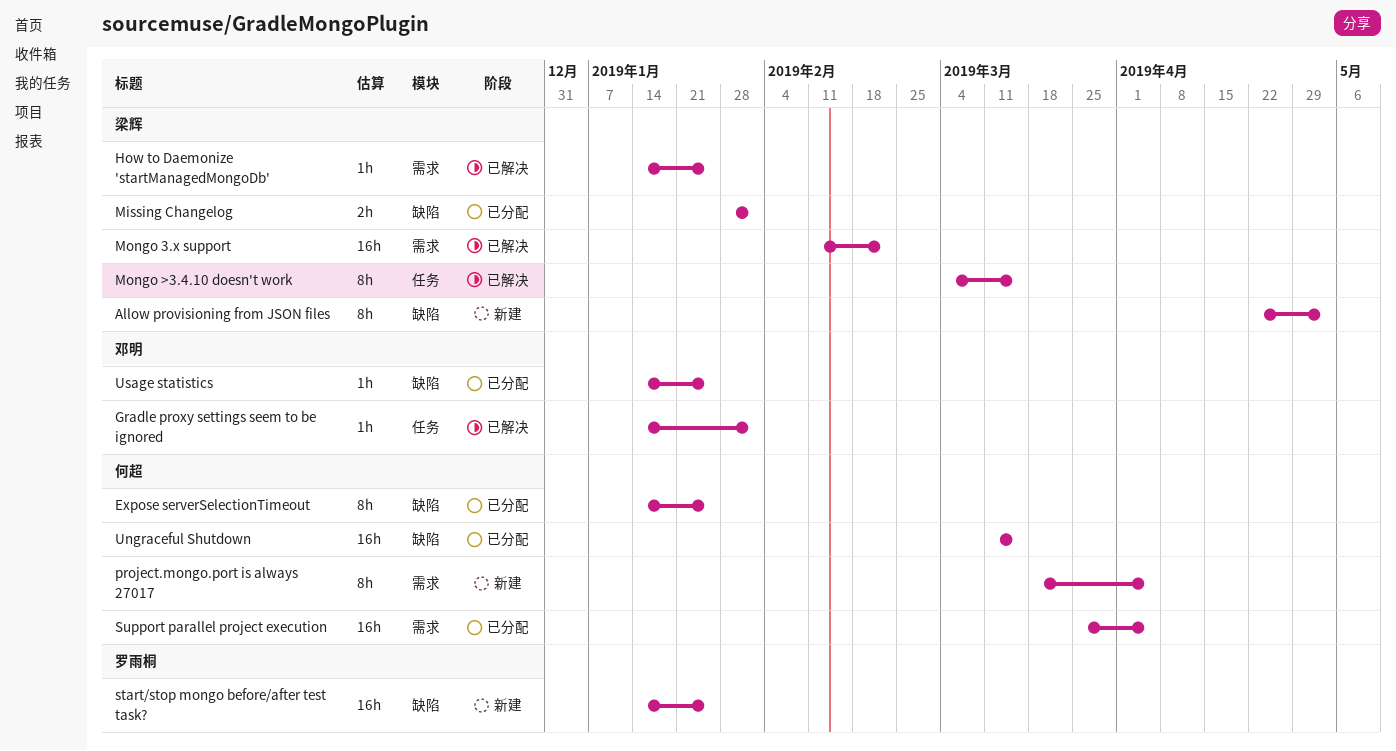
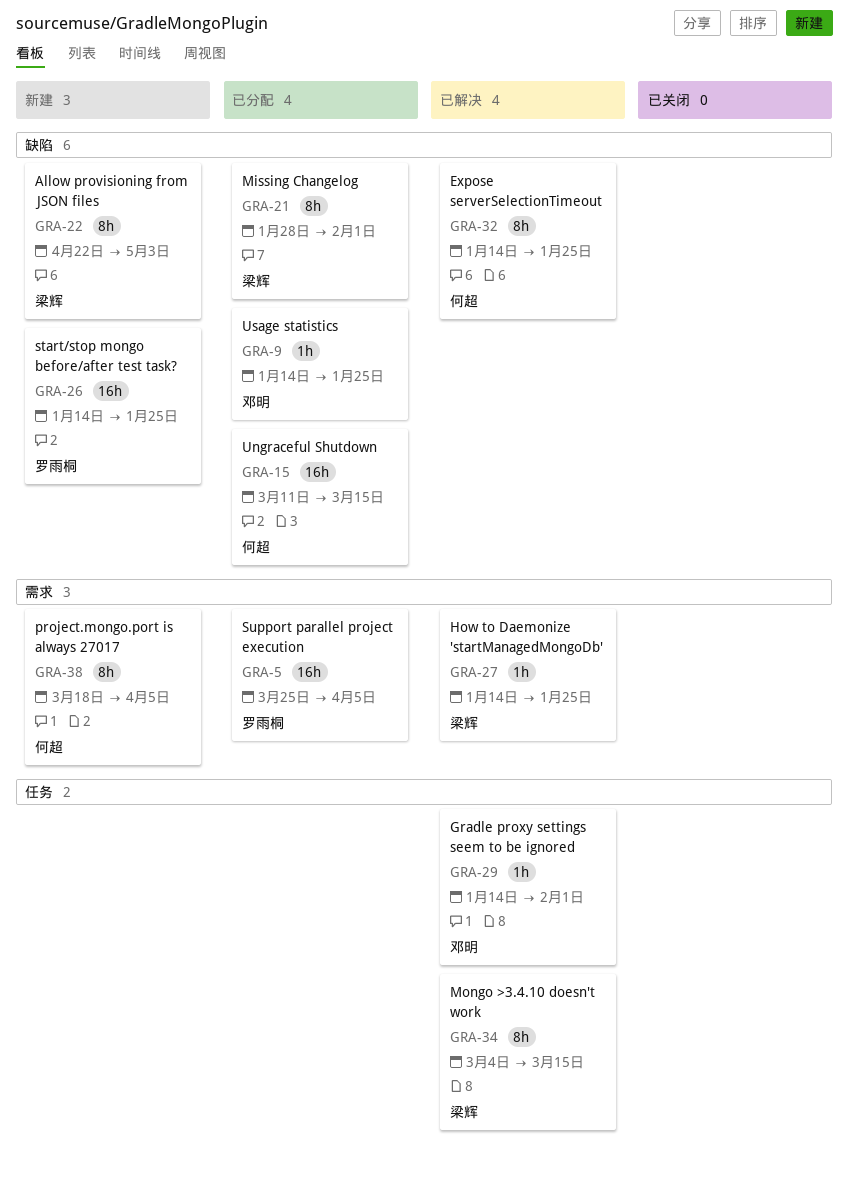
Expose serverSelectionTimeout, status: 已分配 -> 已解决
Missing Changelog, estimate: 2h -> 8h
Mongo 3.x support: present -> none
Support parallel project execution, owner: 何超 -> 罗雨桐

